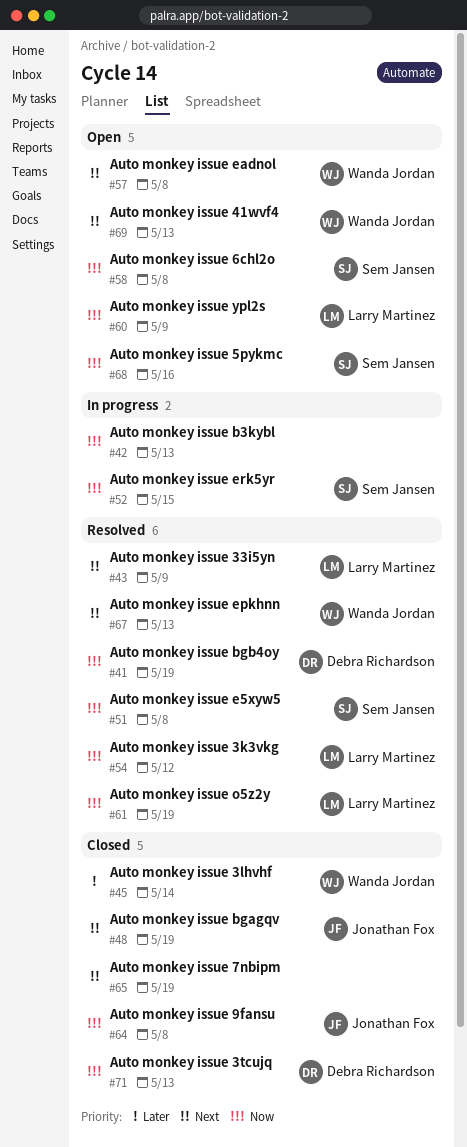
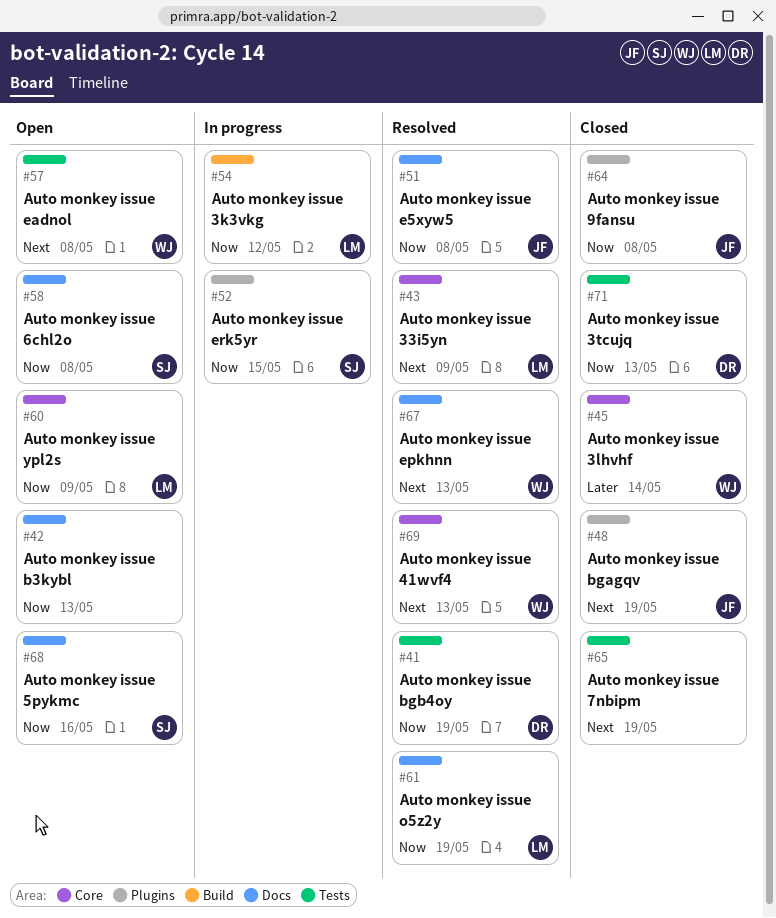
#42, status: In progress -> Open
#51, owner: Sem Jansen -> Jonathan Fox
#54, status: Resolved -> In progress
#69, status: Open -> Resolved

